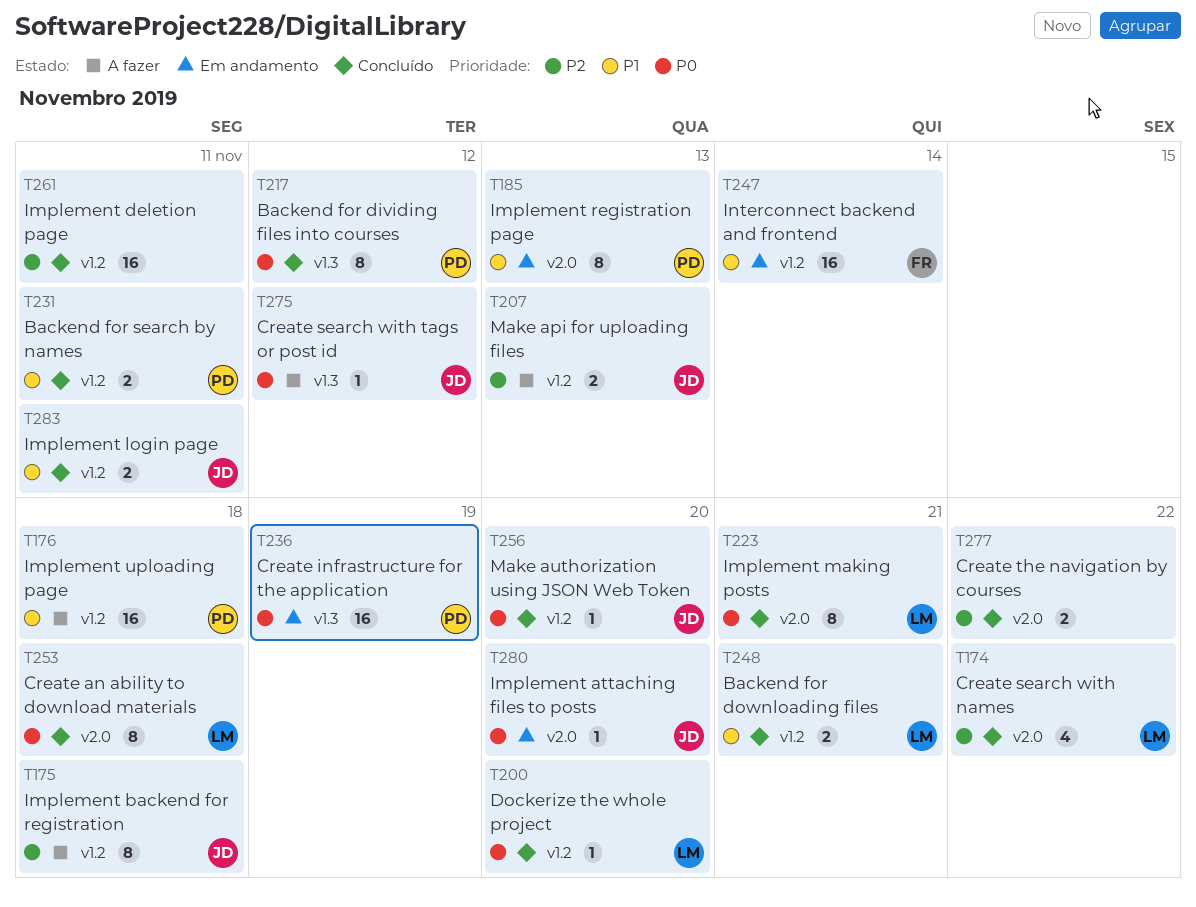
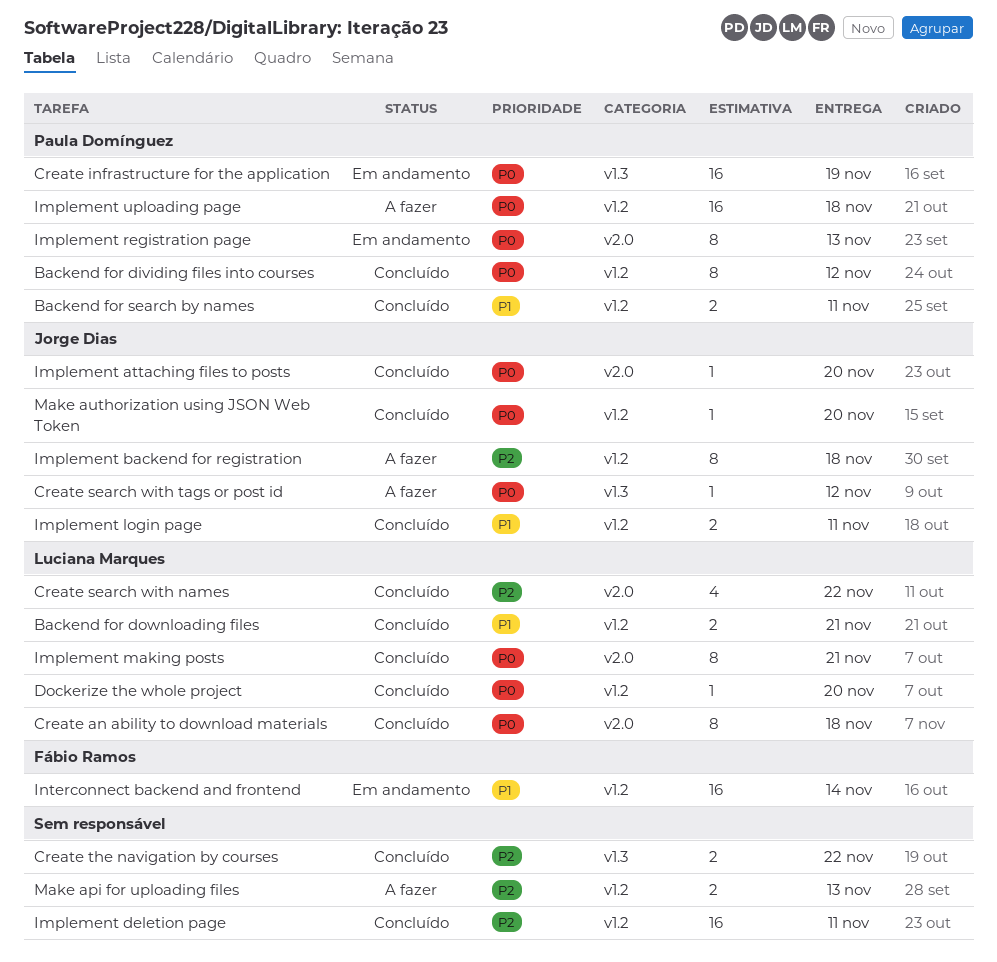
Backend for dividing files into courses, label: v1.3 -> v1.2
Create the navigation by courses, label: v2.0 -> v1.3
Implement attaching files to posts, status: Em andamento -> Concluído
Implement registration page, priority: P1 -> P0
Implement uploading page, priority: P1 -> P0
Make api for uploading files, owner: Jorge Dias -> none

